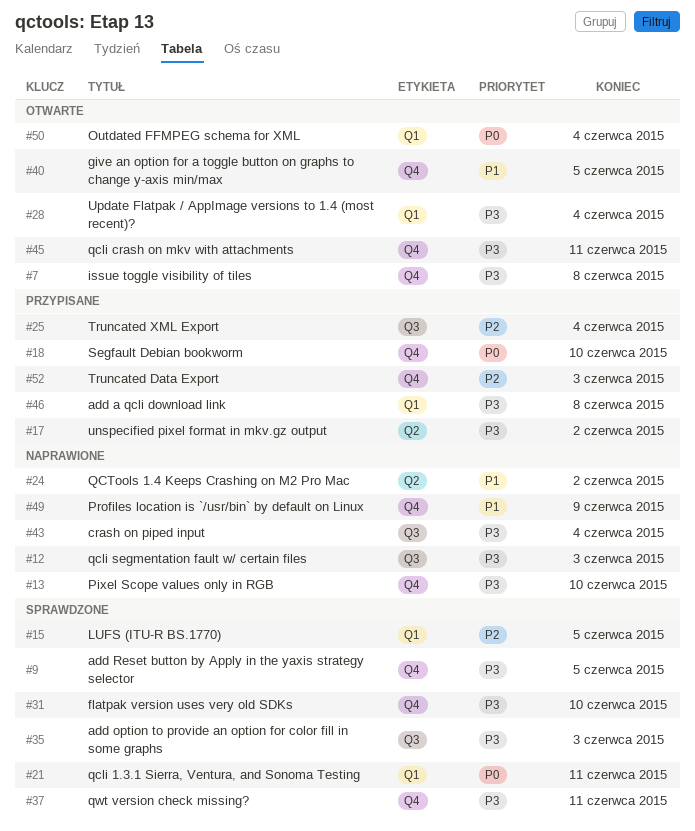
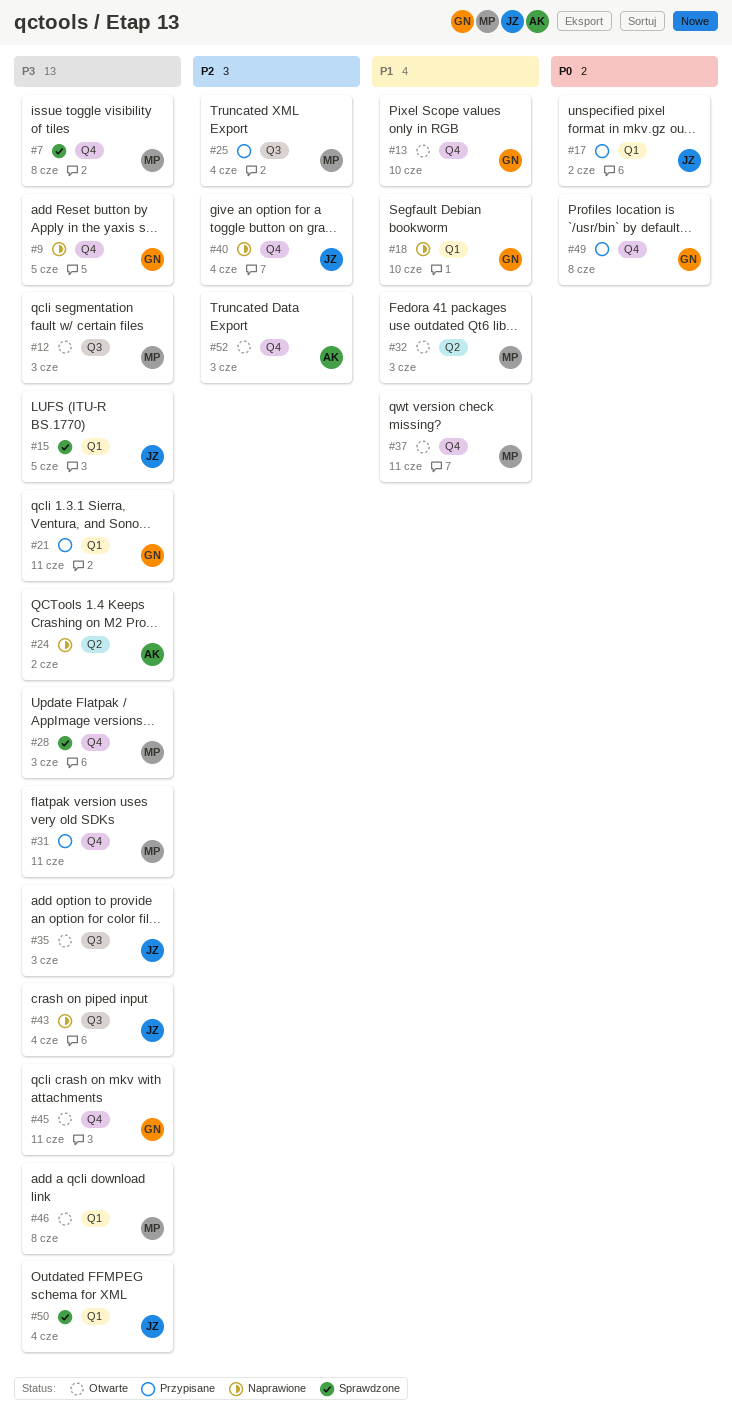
#7, status: Otwarte -> Sprawdzone
#9, status: Sprawdzone -> Naprawione
#12, status: Naprawione -> Otwarte
#13, status: Naprawione -> Otwarte
#13, priority: P3 -> P1
#15, priority: P2 -> P3
#17, priority: P3 -> P0
#17, label: Q2 -> Q1
#18, status: Przypisane -> Naprawione
#18, priority: P0 -> P1
#18, label: Q4 -> Q1
#21, status: Sprawdzone -> Przypisane
#21, priority: P0 -> P3
#24, priority: P1 -> P3
#28, status: Otwarte -> Sprawdzone
#28, label: Q1 -> Q4
#28, due: Jun 4 -> Jun 3
#31, status: Sprawdzone -> Przypisane
#31, due: Jun 10 -> Jun 11
#32: none -> present
#35, status: Sprawdzone -> Otwarte
#37, status: Sprawdzone -> Otwarte
#37, priority: P3 -> P1
#40, status: Otwarte -> Naprawione
#40, priority: P1 -> P2
#40, due: Jun 5 -> Jun 4
#46, status: Przypisane -> Otwarte
#49, status: Naprawione -> Przypisane
#49, priority: P1 -> P0
#49, due: Jun 9 -> Jun 8
#50, status: Otwarte -> Sprawdzone
#50, priority: P0 -> P3
#52, status: Przypisane -> Otwarte

